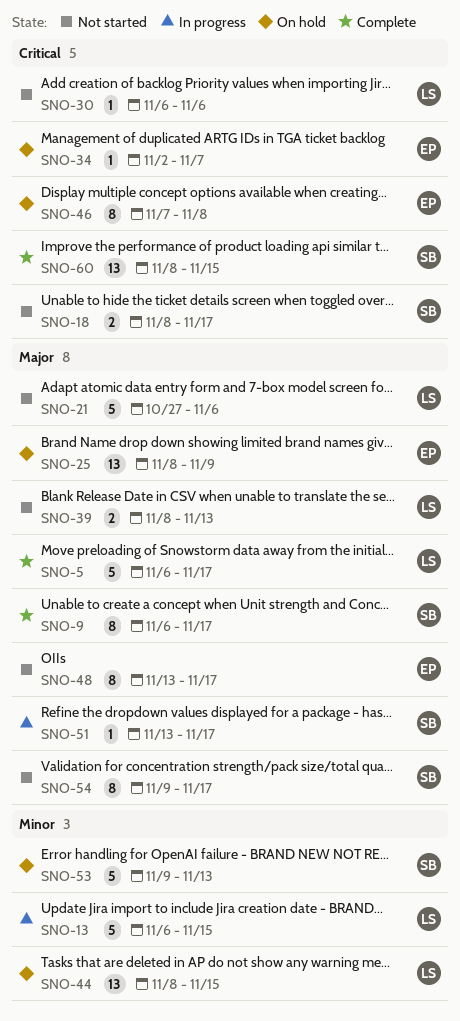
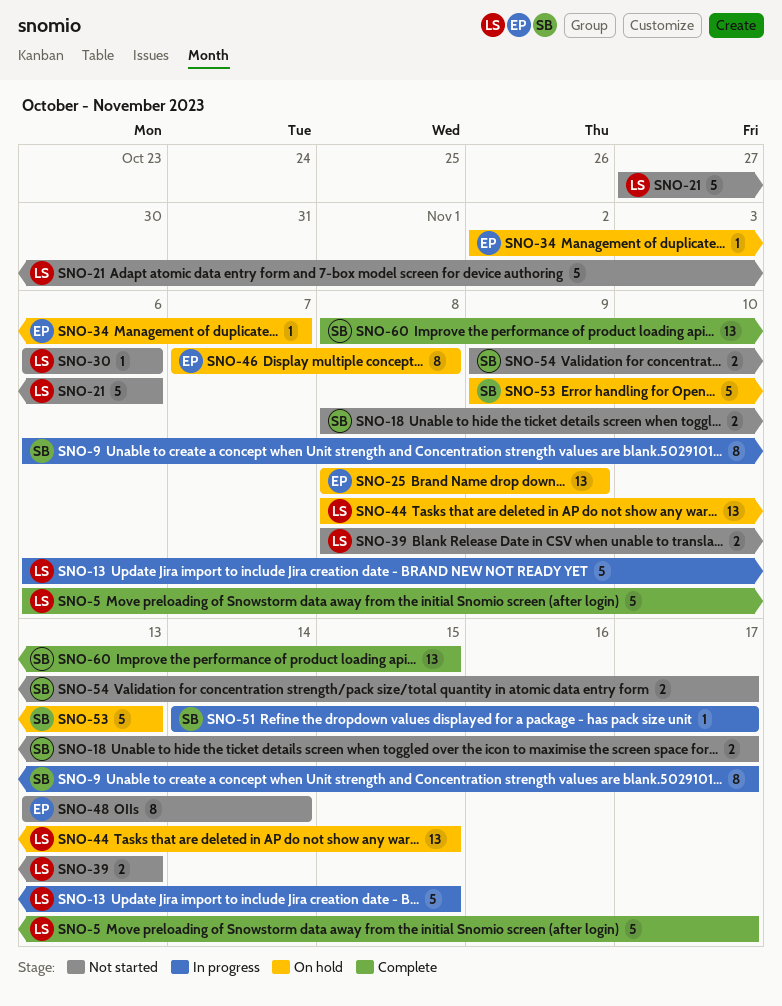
SNO-9, status: Complete -> In progress
SNO-48, due: Nov 17 -> Nov 14
SNO-51, start: Nov 13 -> Nov 14
SNO-54, estimate: 8 -> 2

